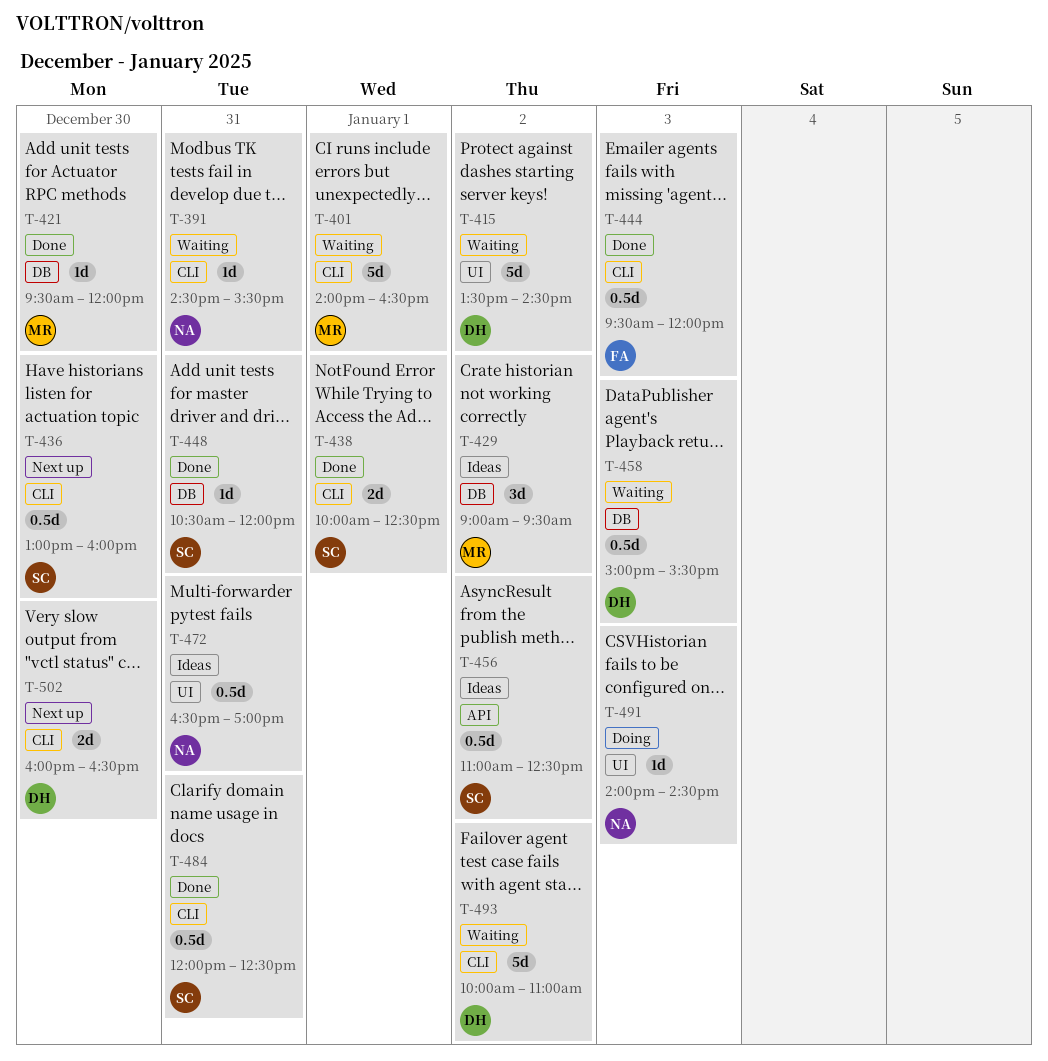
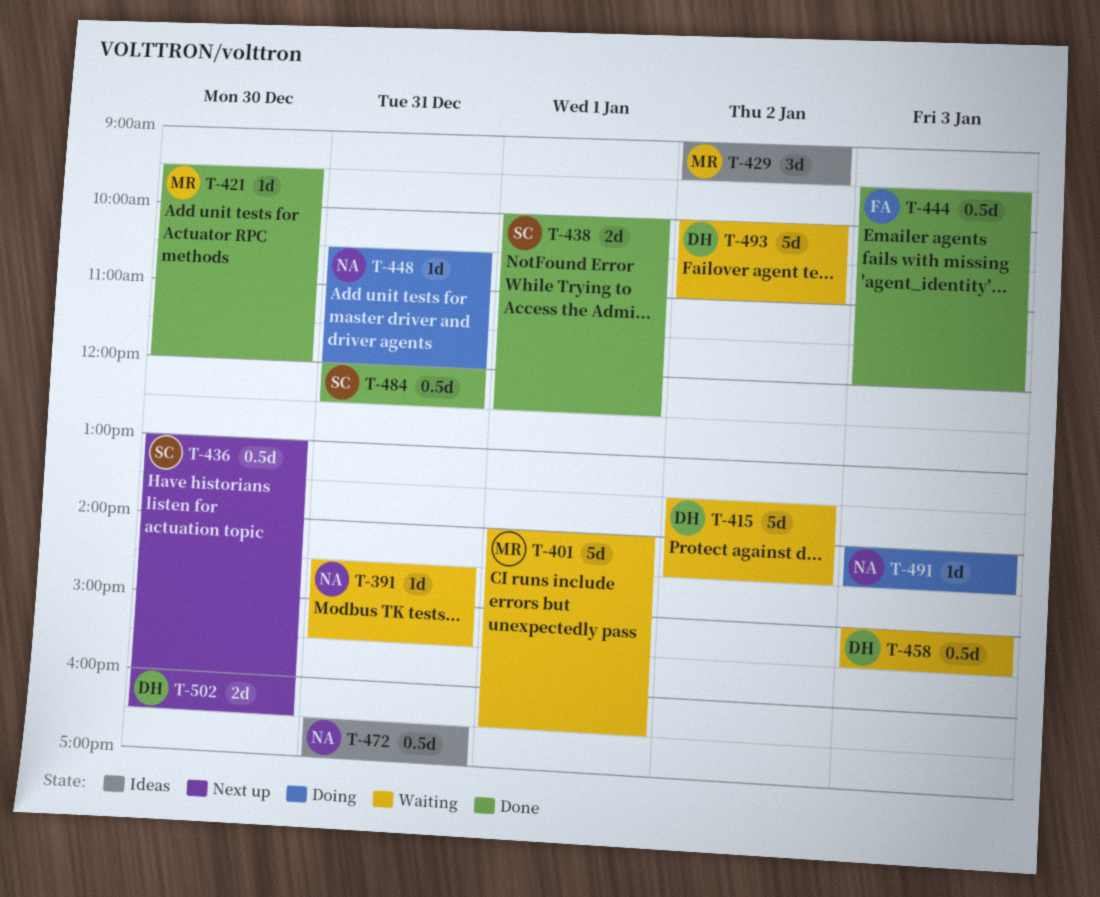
T-448, status: Done -> Doing
T-448, owner: SC -> NA
T-456: present -> none

